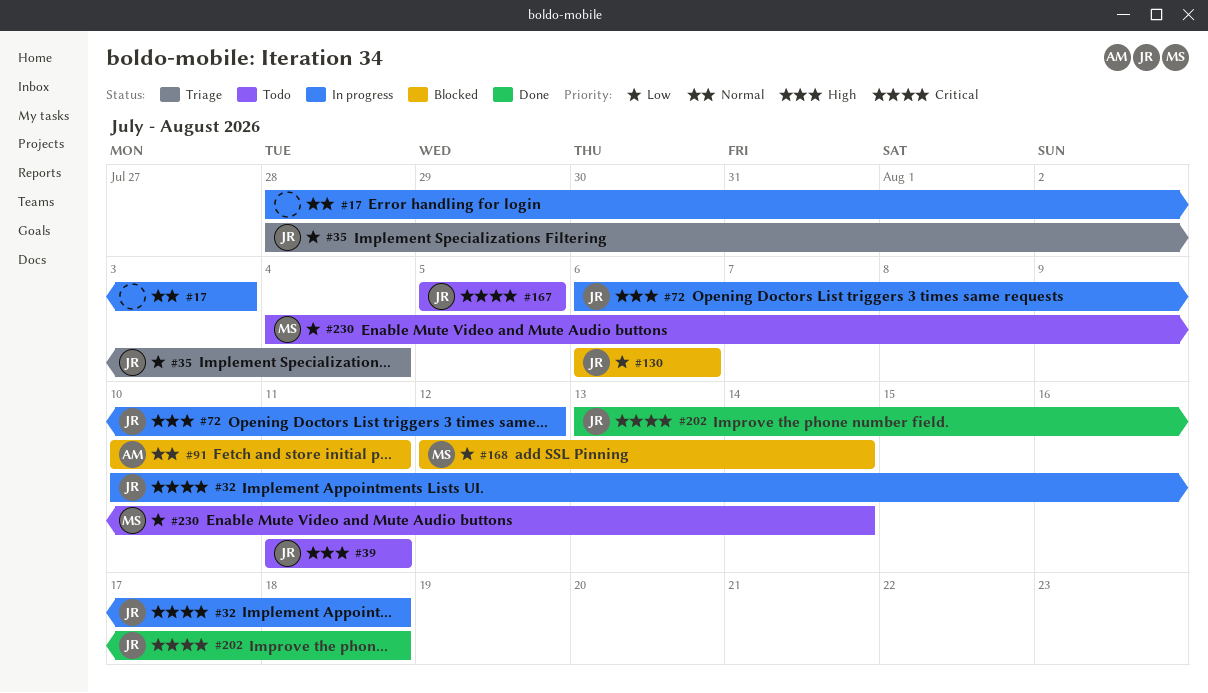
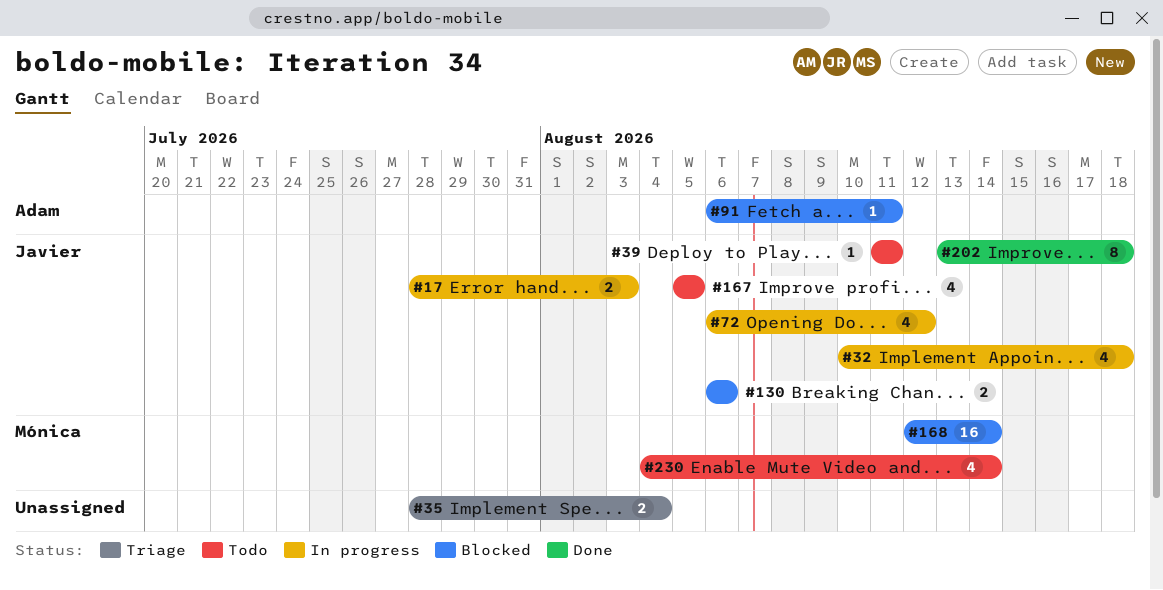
#17, owner: none -> Javier
#35, owner: Javier -> none
#91, start: Aug 10 -> Aug 6

